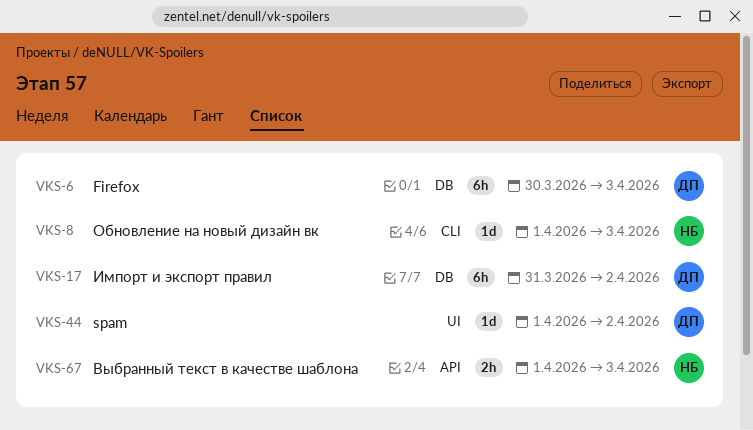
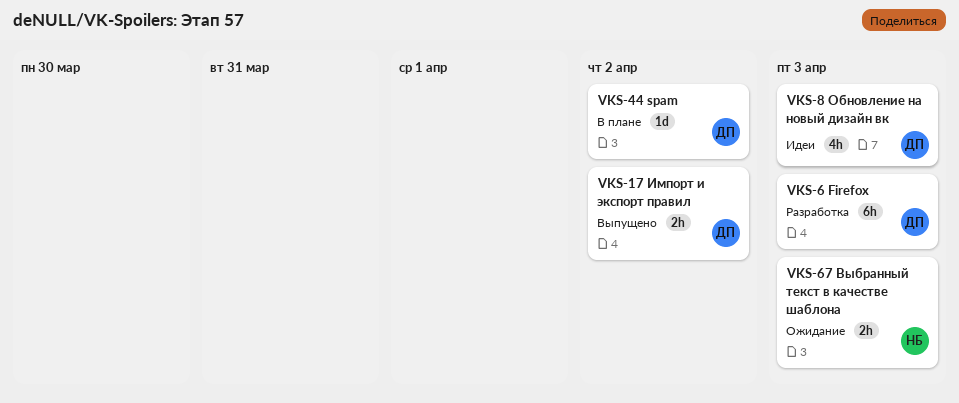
VKS-8, owner: НБ -> ДП
VKS-8, estimate: 1d -> 4h
VKS-17, estimate: 6h -> 2h

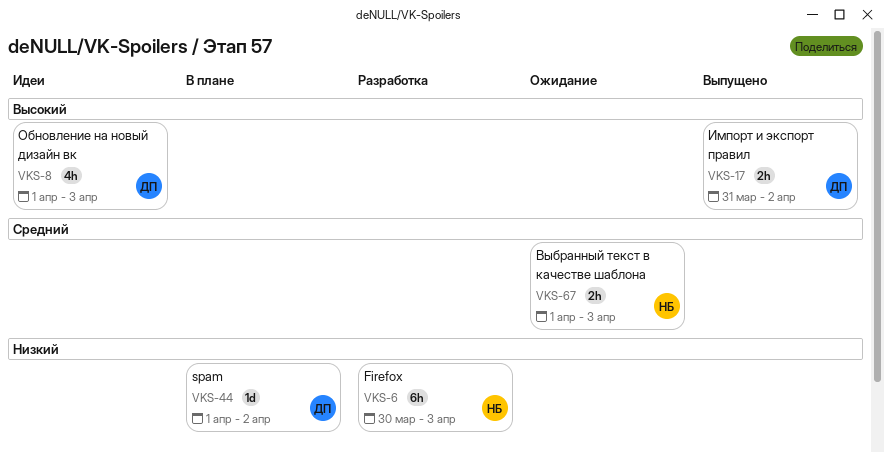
VKS-6, owner: ДП -> НБ

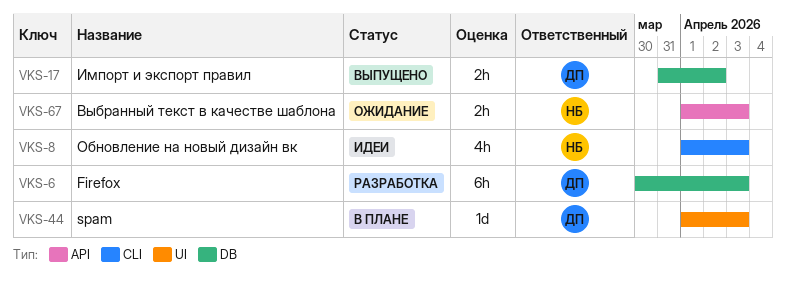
VKS-6, owner: НБ -> ДП
VKS-8, owner: ДП -> НБ
VKS-44, due: Apr 2 -> Apr 3

